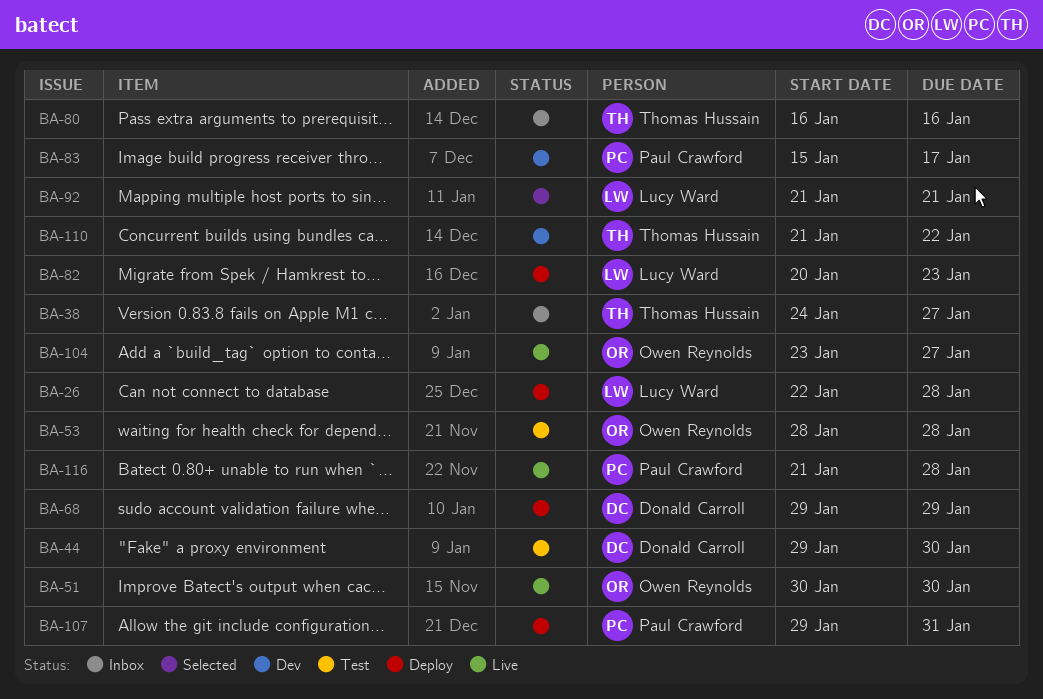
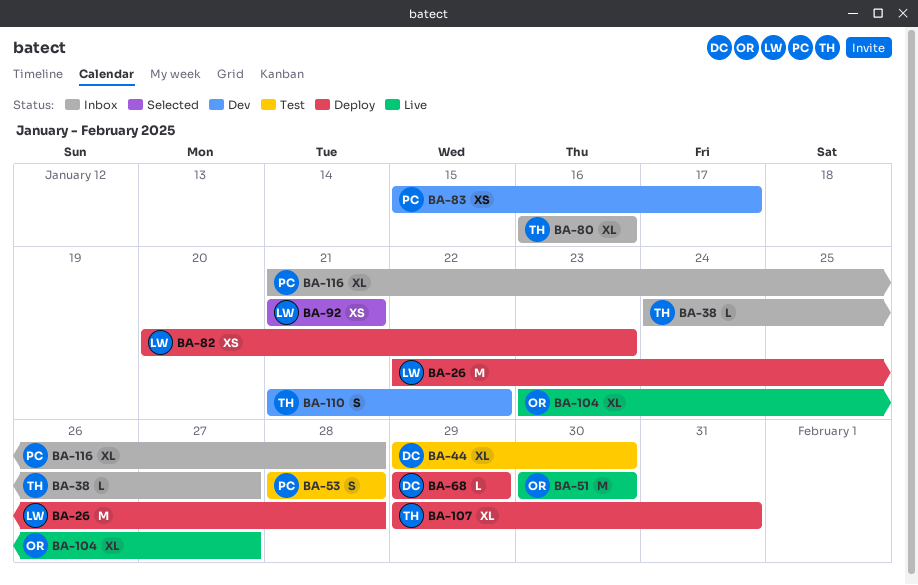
BA-53, owner: Owen Reynolds -> Paul Crawford
BA-107, owner: Paul Crawford -> Thomas Hussain
BA-116, status: Live -> Inbox

